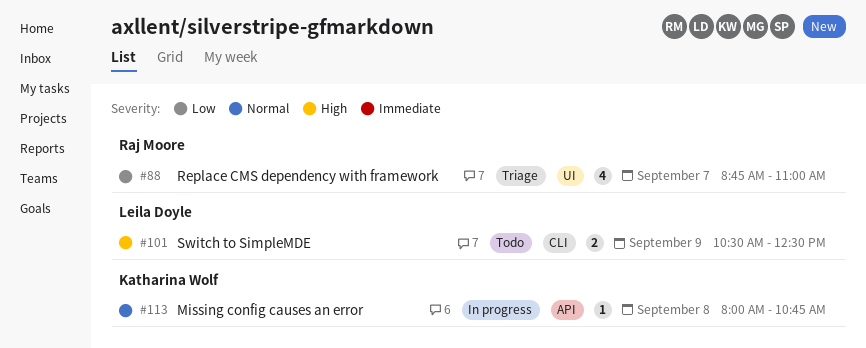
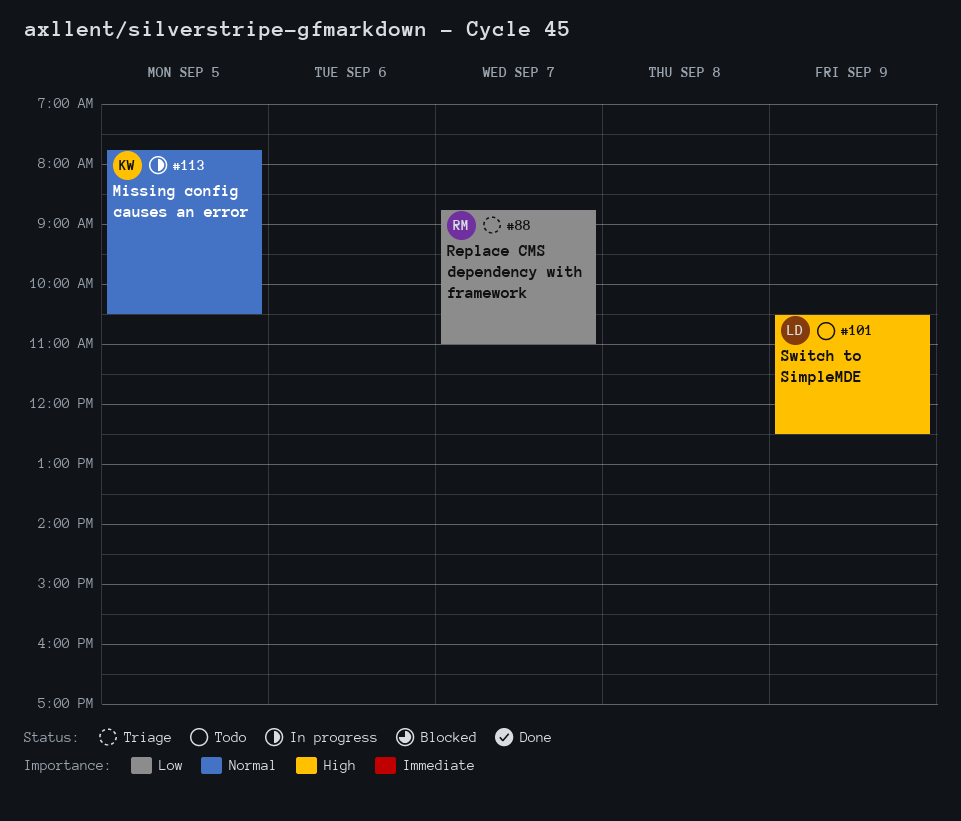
#113, day: Sep 8 -> Sep 5
#113, begins: 08:00 -> 07:45
#113, ends: 10:45 -> 10:30

